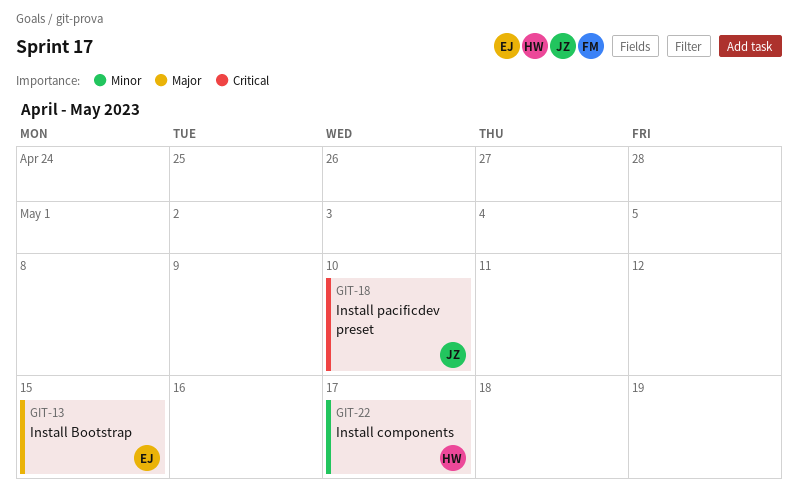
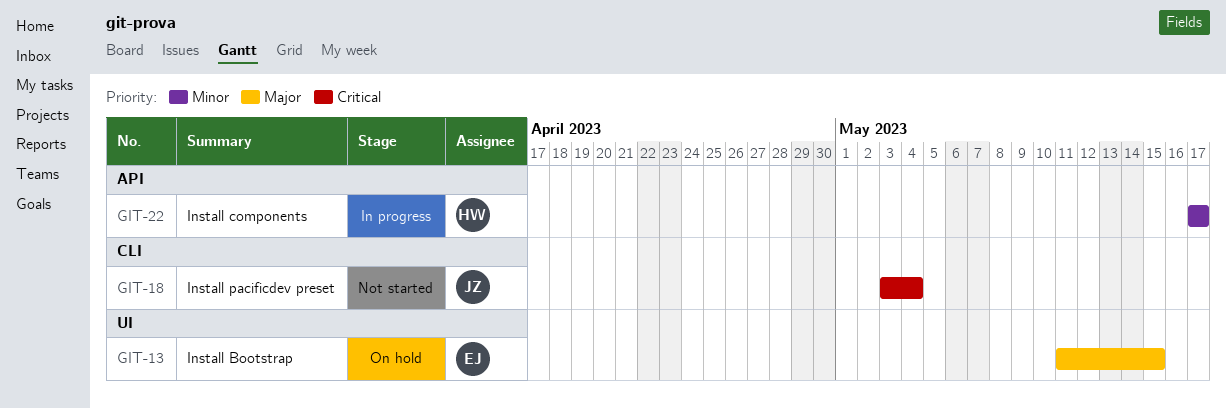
GIT-18, due: May 10 -> May 4

